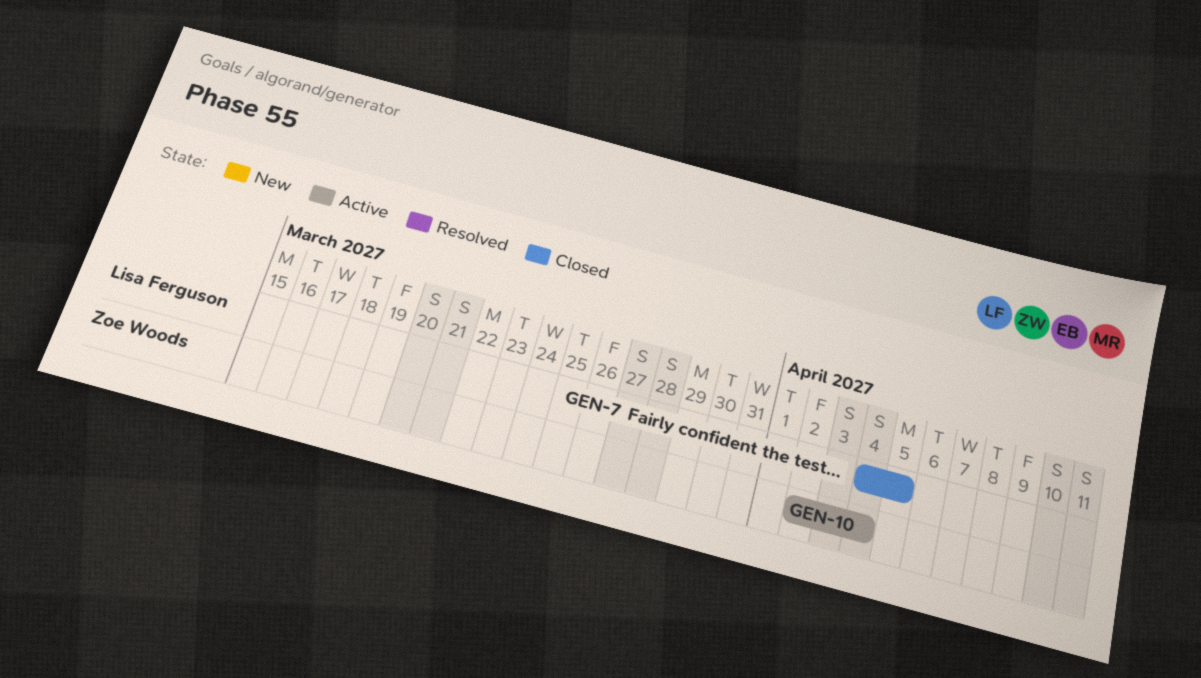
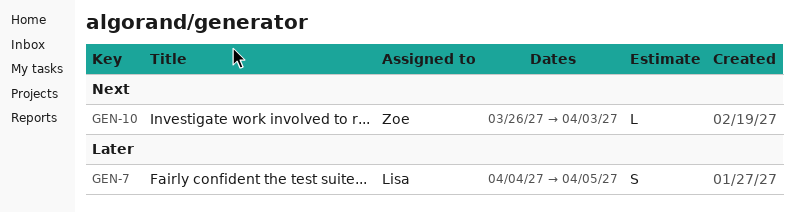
GEN-10, start: Apr 2 -> Mar 26
GEN-10, due: Apr 4 -> Apr 3

